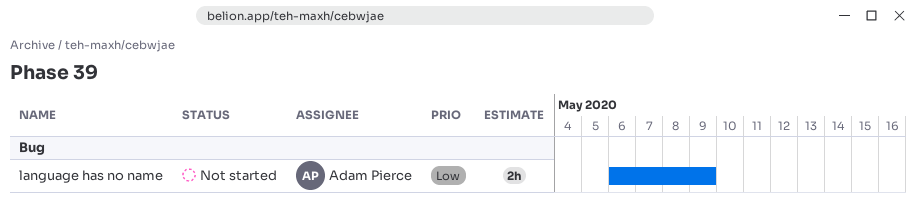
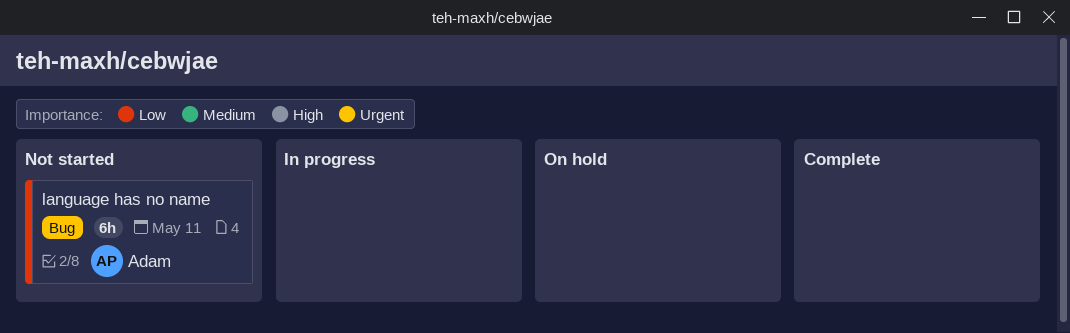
language has no name, estimate: 2h -> 6h
language has no name, due: May 9 -> May 11

